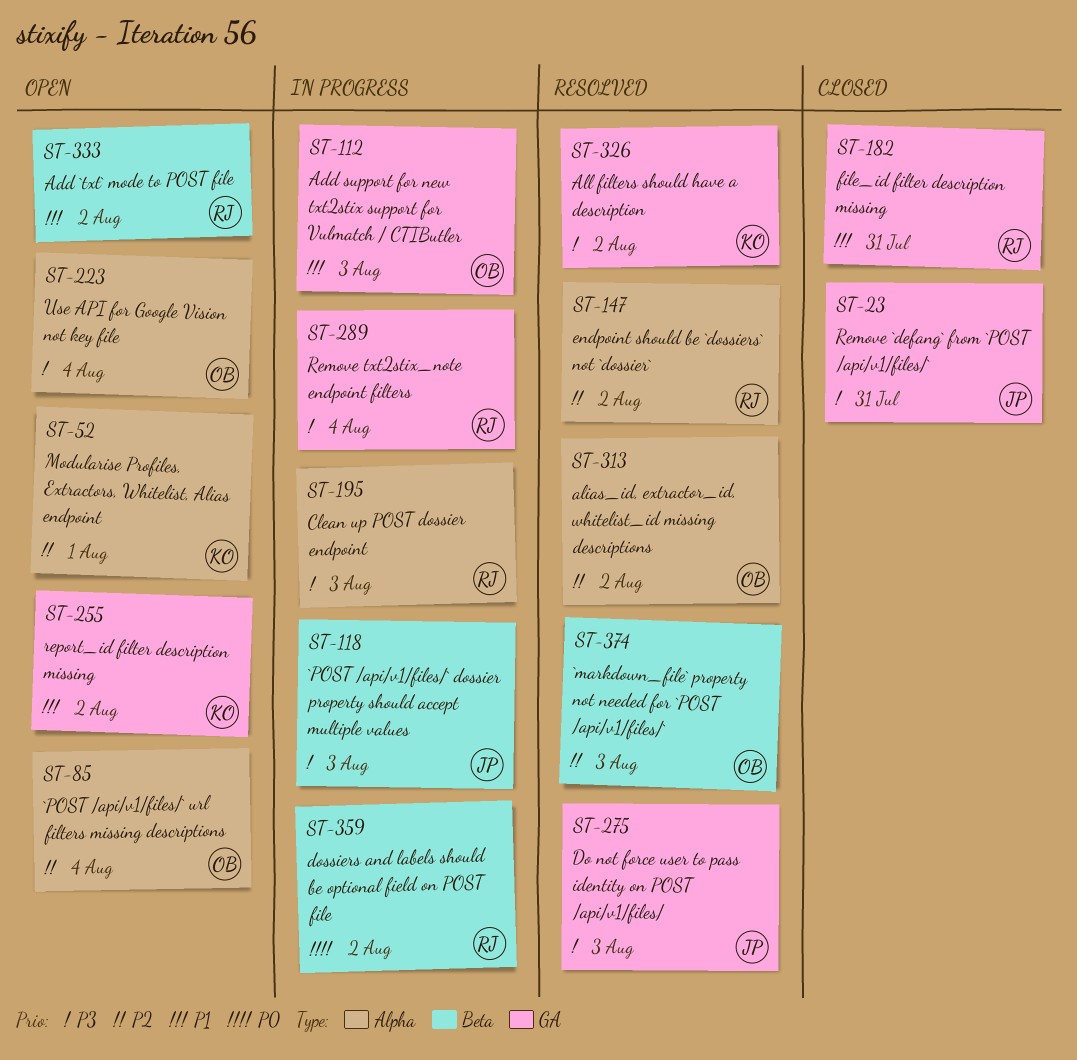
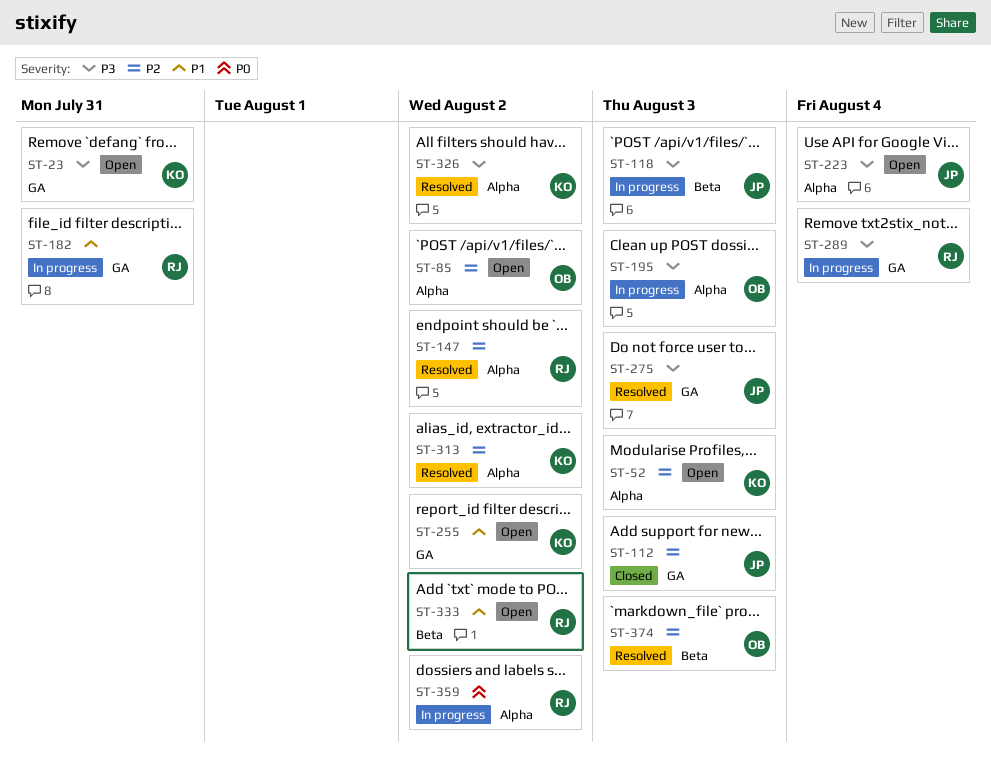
ST-23, status: Closed -> Open
ST-23, owner: JP -> KO
ST-52, due: Aug 1 -> Aug 3
ST-85, due: Aug 4 -> Aug 2
ST-112, status: In progress -> Closed
ST-112, owner: OB -> JP
ST-112, priority: P1 -> P2
ST-182, status: Closed -> In progress
ST-195, owner: RJ -> OB
ST-223, owner: OB -> JP
ST-313, owner: OB -> KO
ST-326, label: GA -> Alpha
ST-359, label: Beta -> Alpha

